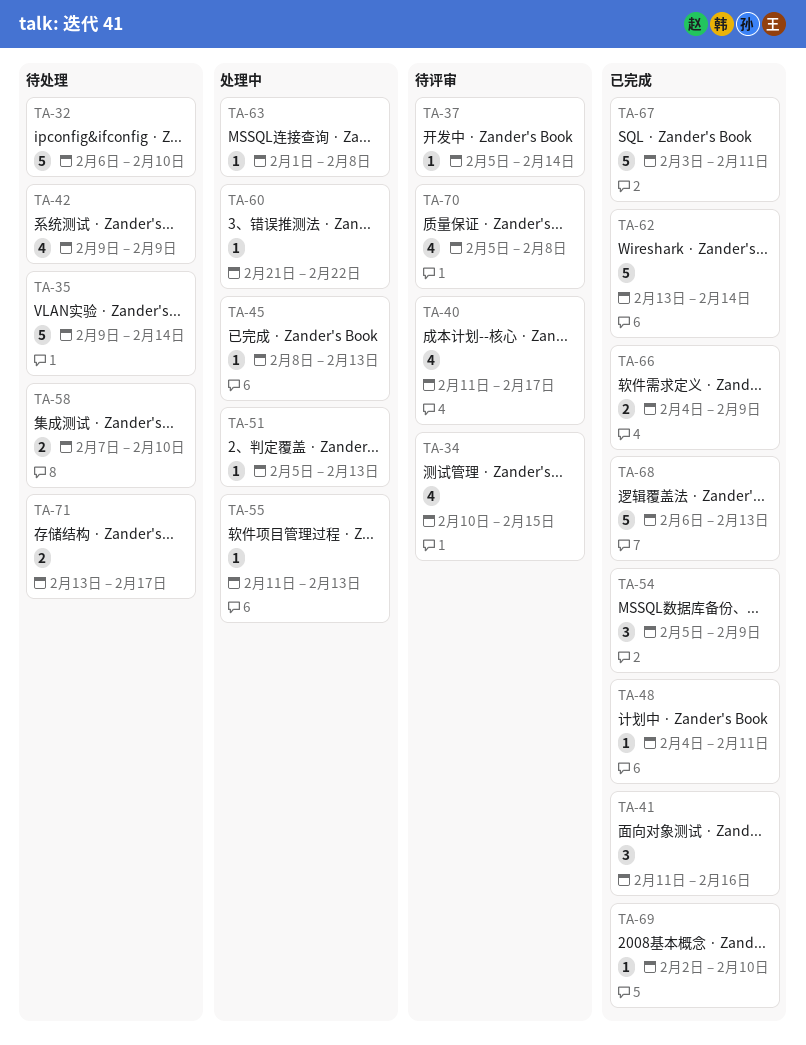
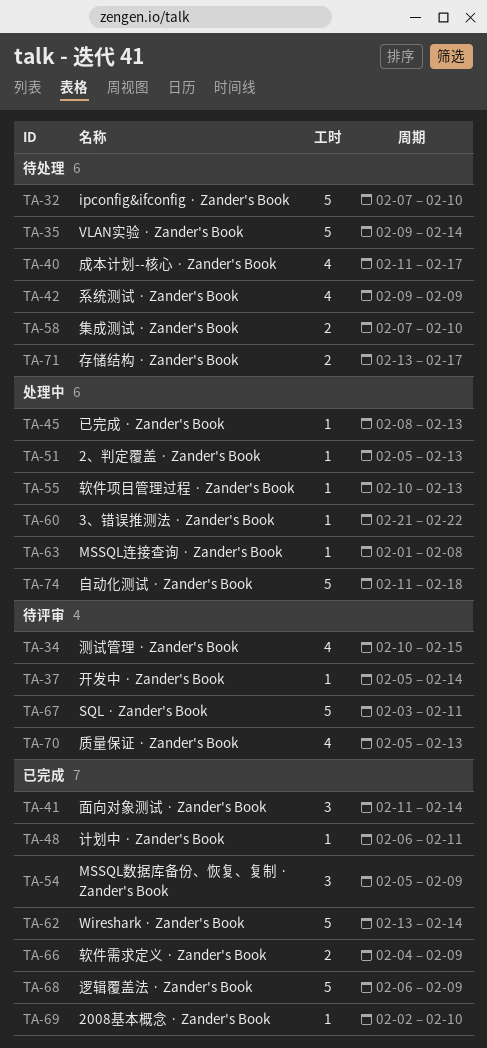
TA-32, start: Feb 6 -> Feb 7
TA-40, status: 待评审 -> 待处理
TA-41, due: Feb 16 -> Feb 14
TA-48, start: Feb 4 -> Feb 6
TA-55, start: Feb 11 -> Feb 10
TA-67, status: 已完成 -> 待评审
TA-68, due: Feb 13 -> Feb 9
TA-70, due: Feb 8 -> Feb 13
TA-74: none -> present

